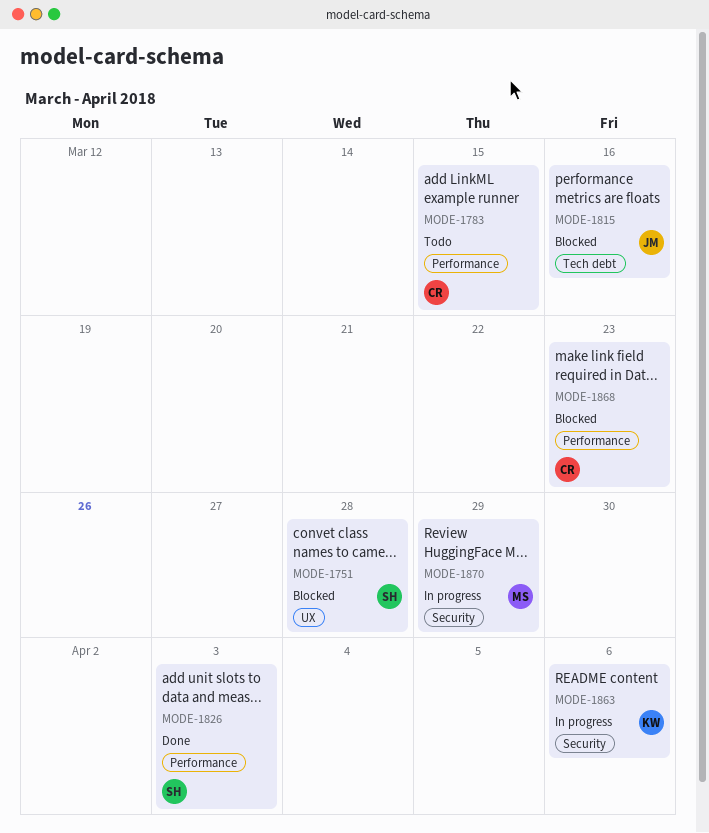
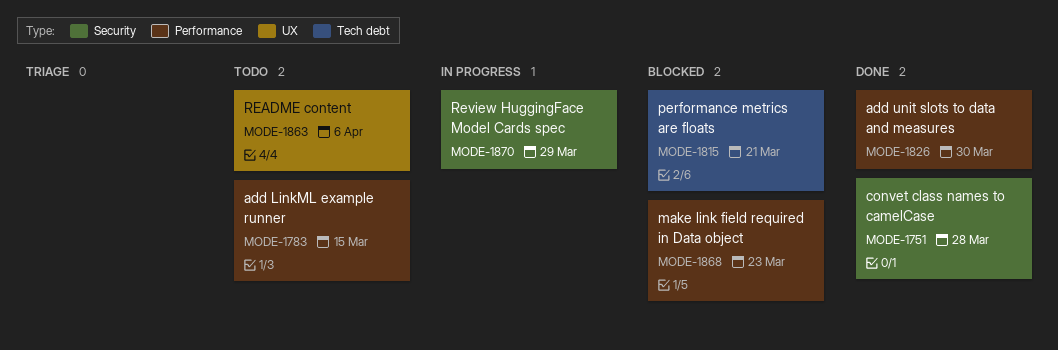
MODE-1751, status: Blocked -> Done
MODE-1751, label: UX -> Security
MODE-1815, due: Mar 16 -> Mar 21
MODE-1826, due: Apr 3 -> Mar 30
MODE-1863, status: In progress -> Todo
MODE-1863, label: Security -> UX

